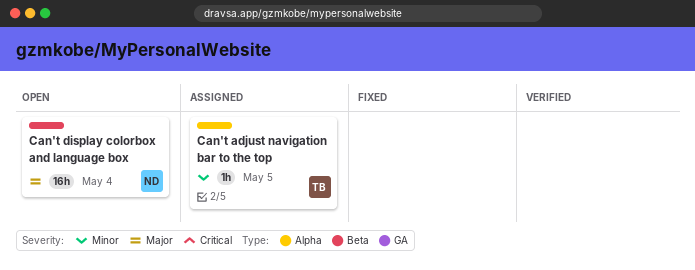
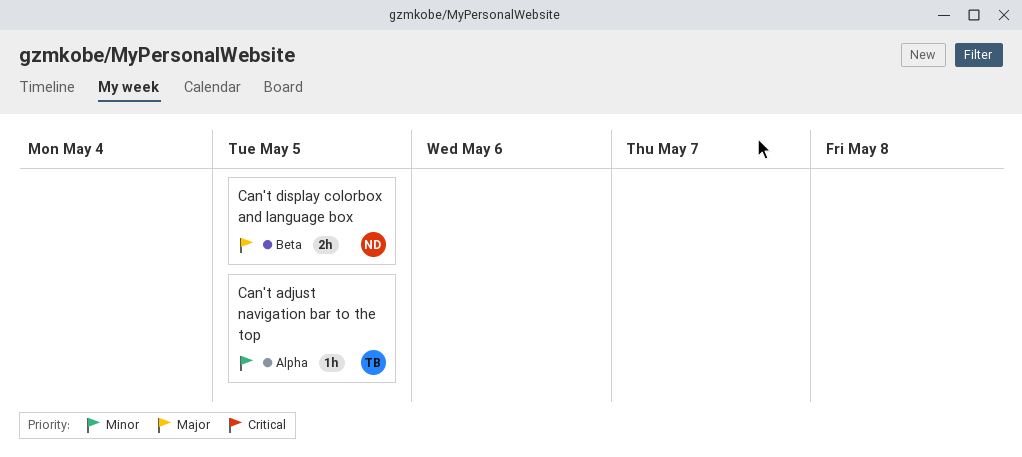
Can't display colorbox and language box, estimate: 16h -> 2h
Can't display colorbox and language box, due: May 4 -> May 5

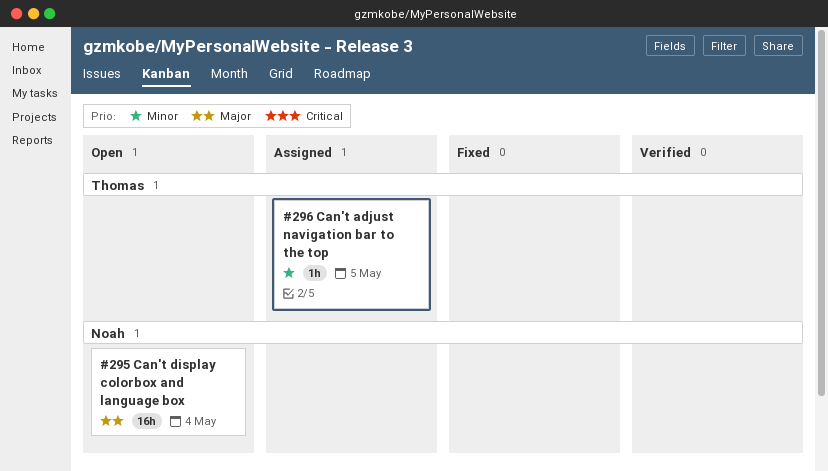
Can't display colorbox and language box, estimate: 2h -> 16h
Can't display colorbox and language box, due: May 5 -> May 4

